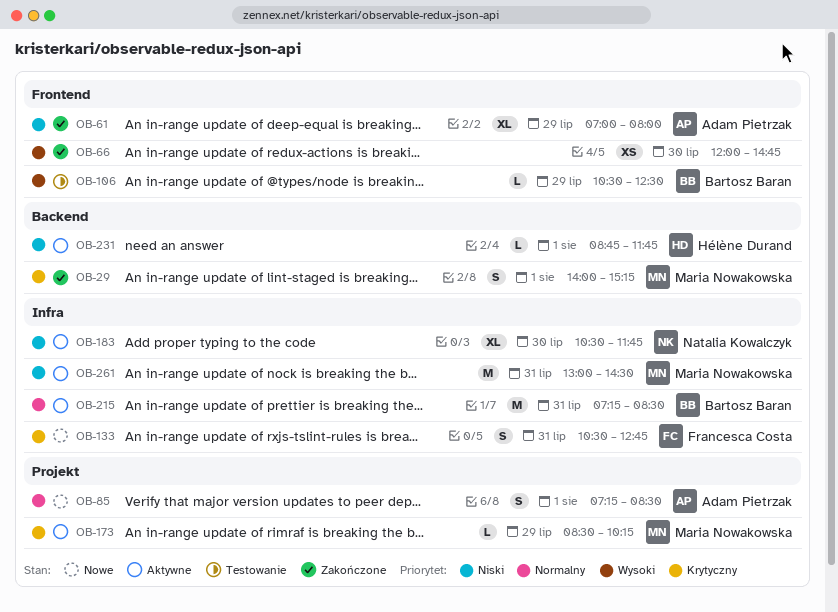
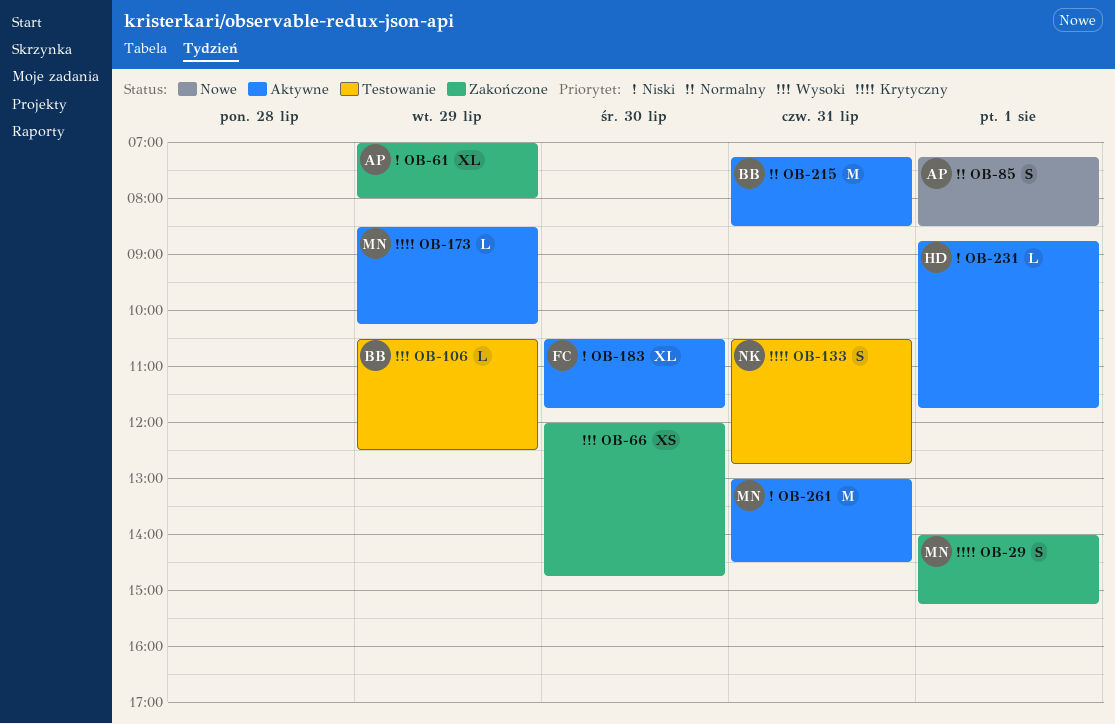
OB-133, status: Nowe -> Testowanie
OB-133, owner: Francesca Costa -> Natalia Kowalczyk
OB-183, owner: Natalia Kowalczyk -> Francesca Costa

